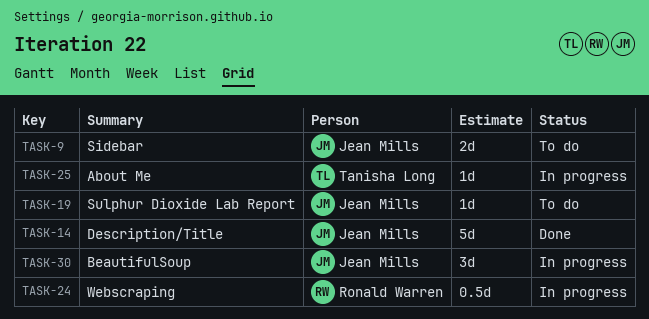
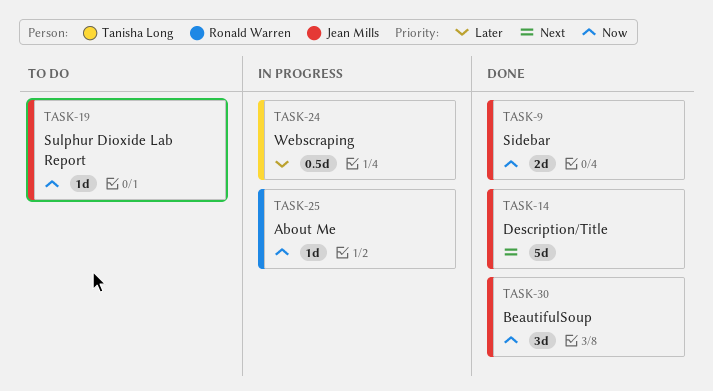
TASK-9, status: To do -> Done
TASK-24, owner: Ronald Warren -> Tanisha Long
TASK-25, owner: Tanisha Long -> Ronald Warren
TASK-30, status: In progress -> Done

